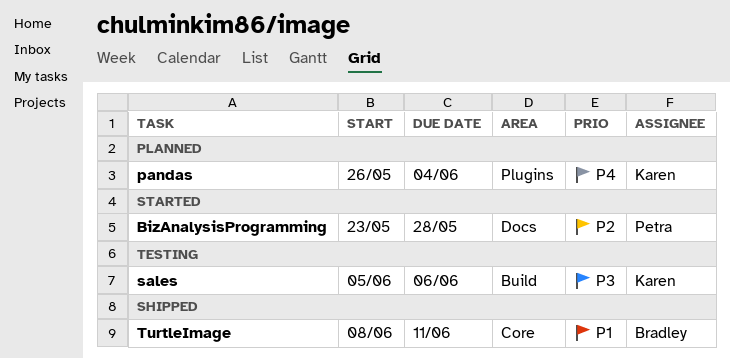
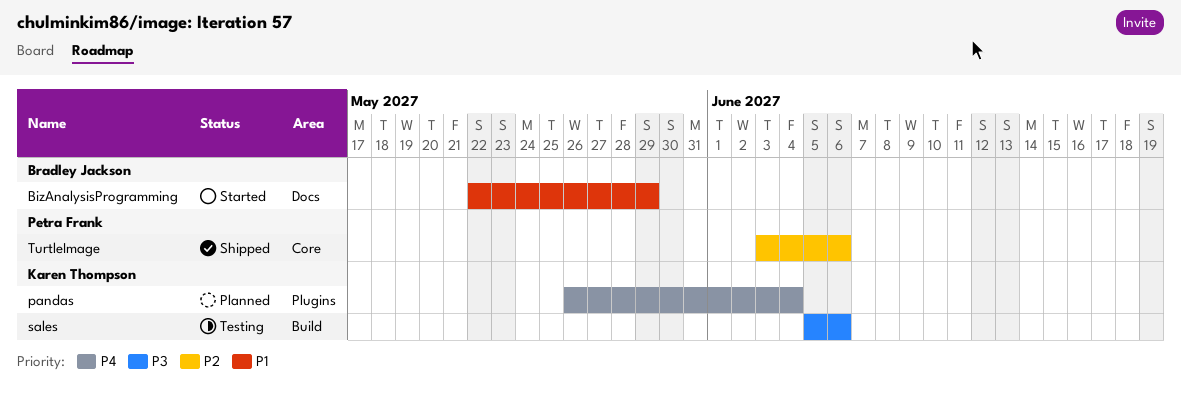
BizAnalysisProgramming, owner: Petra Frank -> Bradley Jackson
BizAnalysisProgramming, priority: P2 -> P1
BizAnalysisProgramming, start: May 23 -> May 22
BizAnalysisProgramming, due: May 28 -> May 29
TurtleImage, owner: Bradley Jackson -> Petra Frank
TurtleImage, priority: P1 -> P2
TurtleImage, start: Jun 8 -> Jun 3
TurtleImage, due: Jun 11 -> Jun 6

